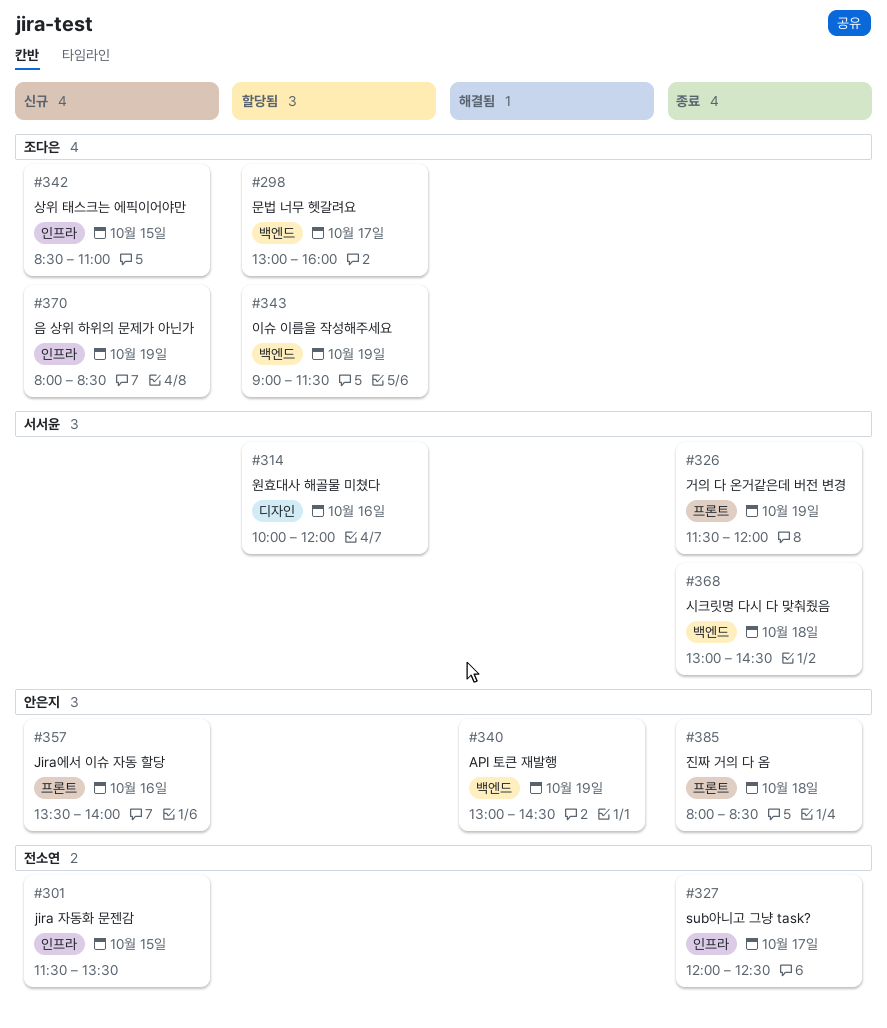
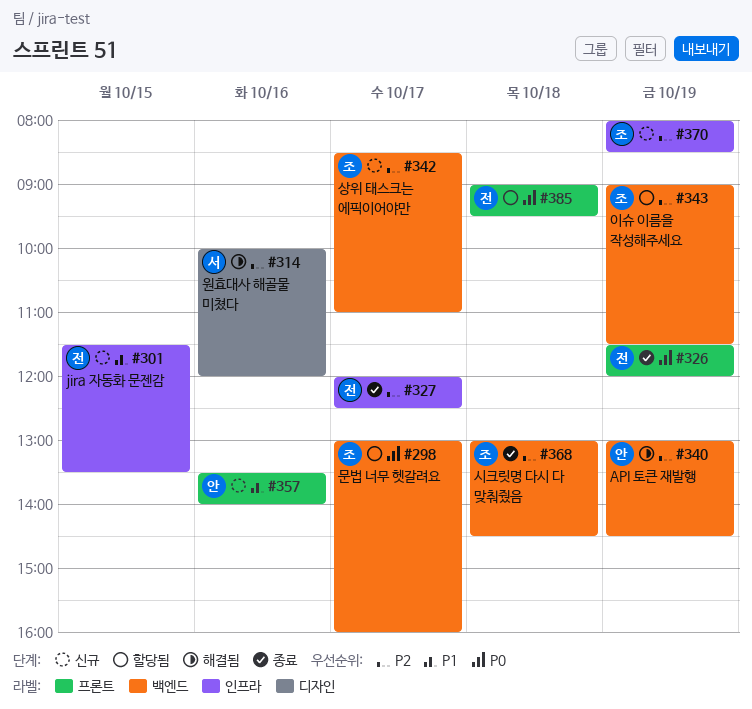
#314, status: 할당됨 -> 해결됨
#326, owner: 서서윤 -> 전소연
#342, label: 인프라 -> 백엔드
#342, day: Oct 15 -> Oct 17
#368, owner: 서서윤 -> 조다은
#385, status: 종료 -> 할당됨
#385, owner: 안은지 -> 전소연
#385, begins: 08:00 -> 09:00
#385, ends: 08:30 -> 09:30

